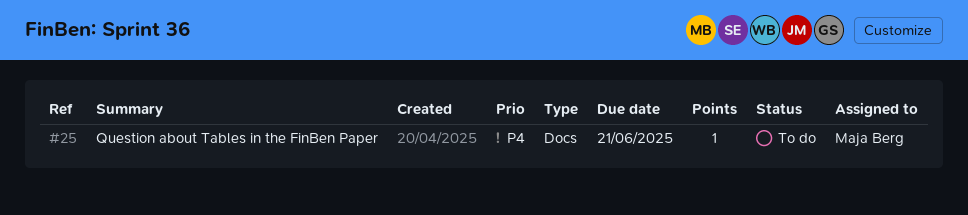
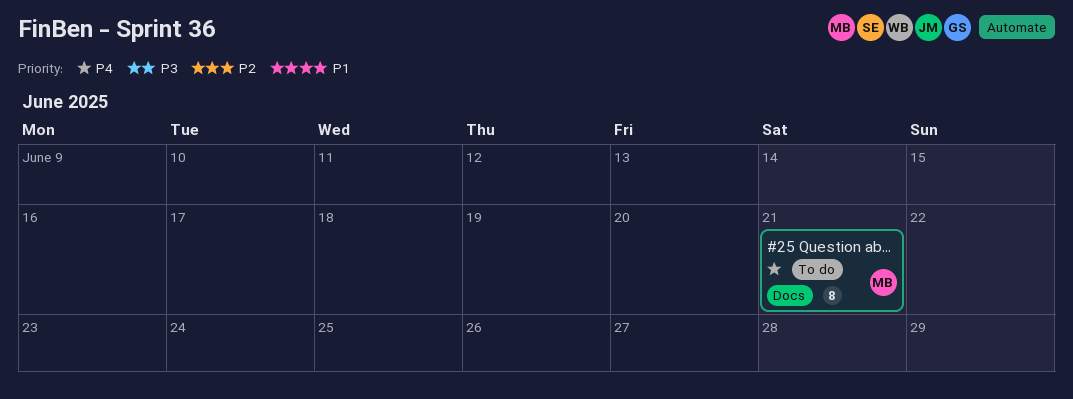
#25, estimate: 1 -> 8

